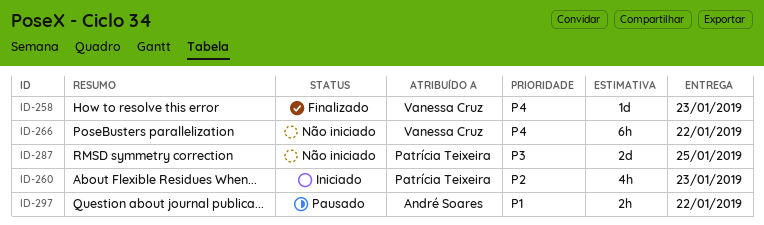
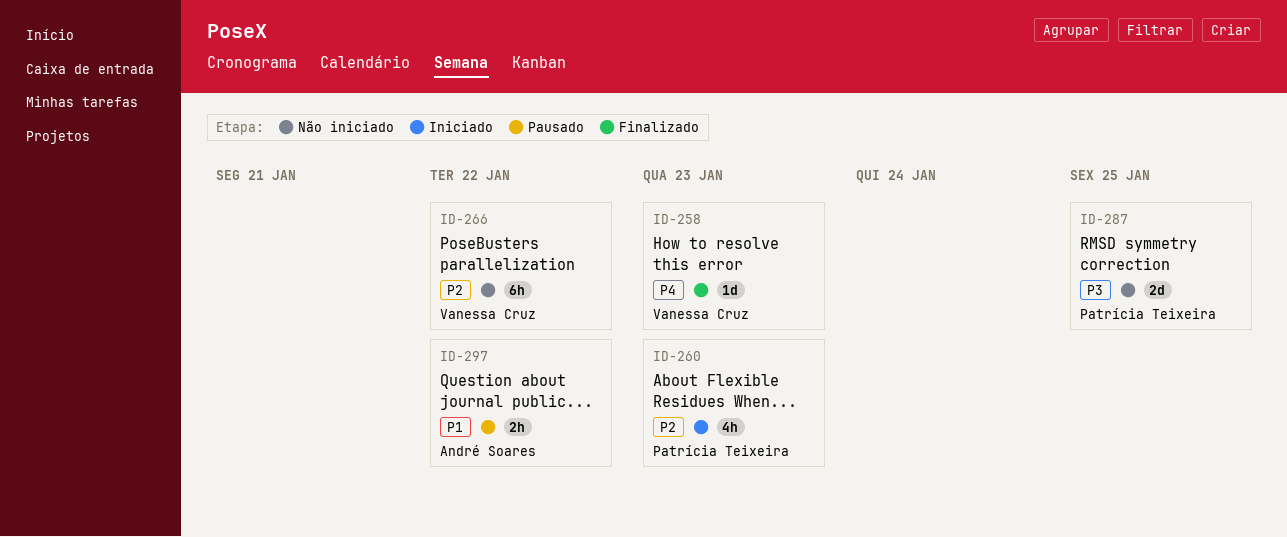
ID-266, priority: P4 -> P2

